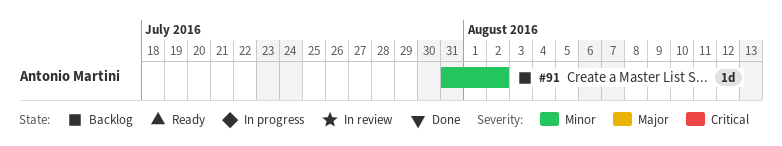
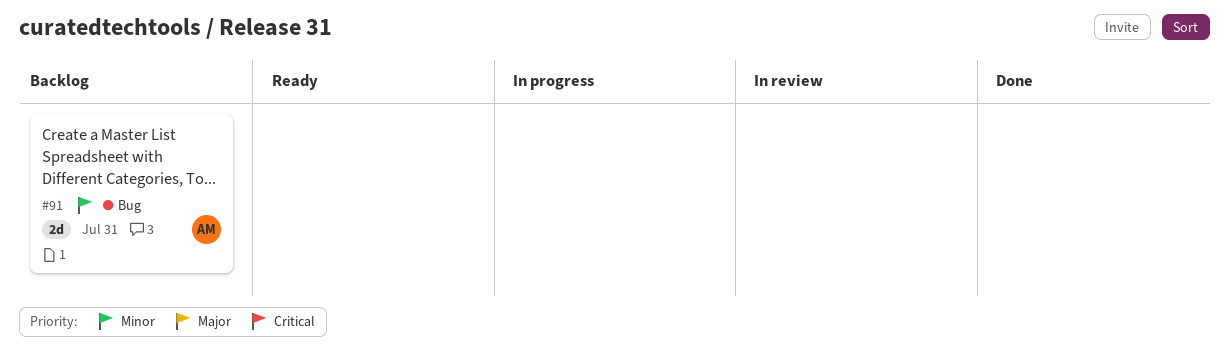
#91, estimate: 1d -> 2d
#91, due: Aug 2 -> Jul 31

